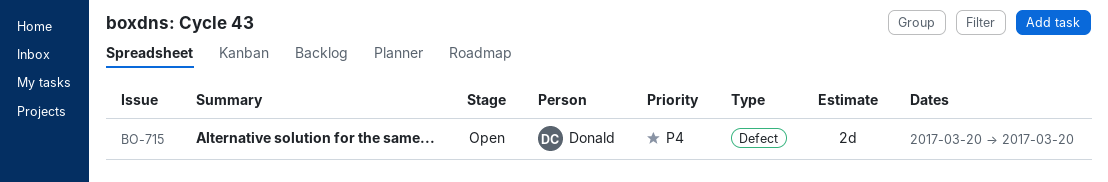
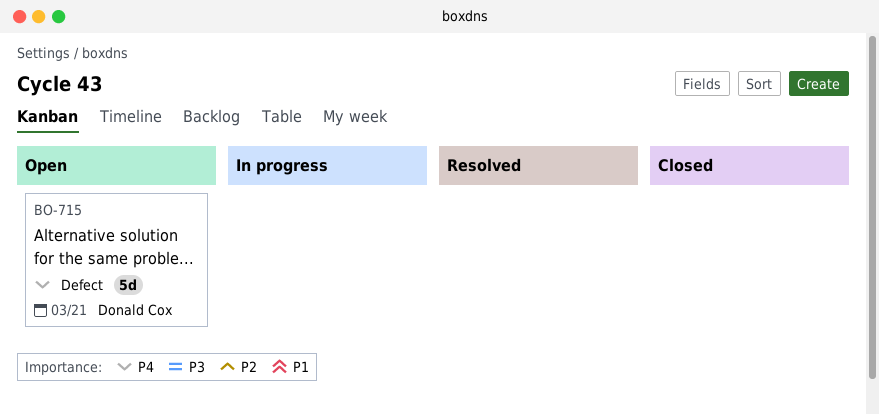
BO-715, estimate: 2d -> 5d
BO-715, due: Mar 20 -> Mar 21

